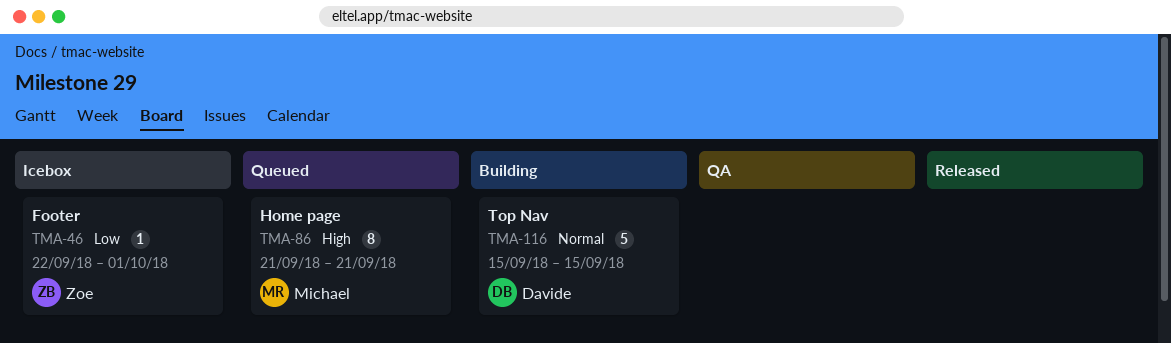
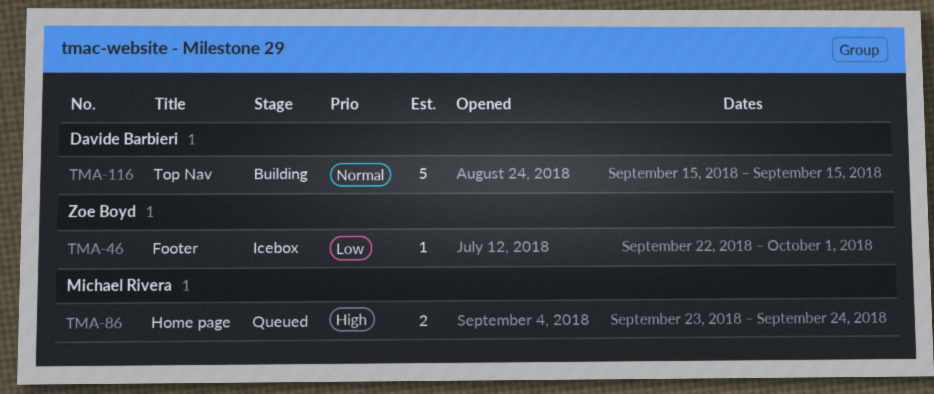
TMA-86, estimate: 8 -> 2
TMA-86, start: Sep 21 -> Sep 23
TMA-86, due: Sep 21 -> Sep 24

